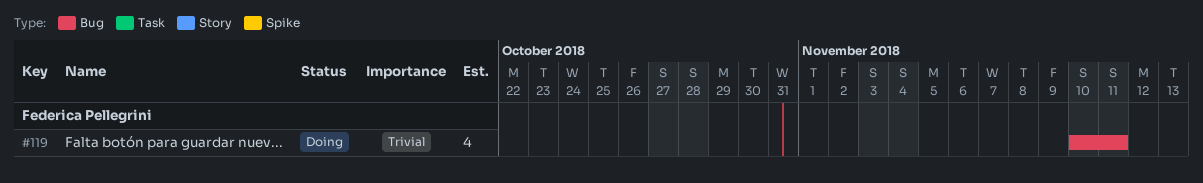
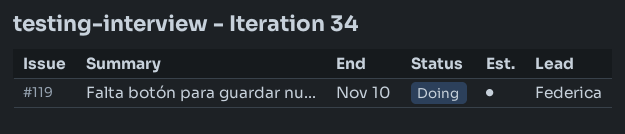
#119, estimate: 4 -> 1
#119, due: Nov 11 -> Nov 10

